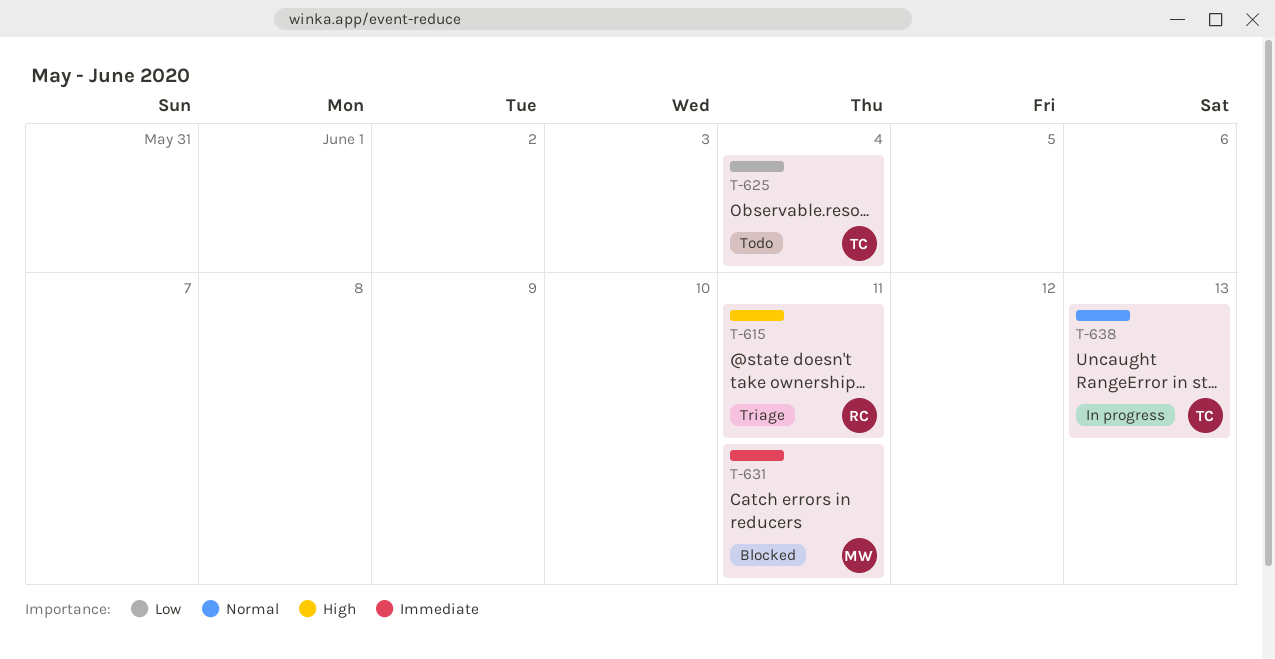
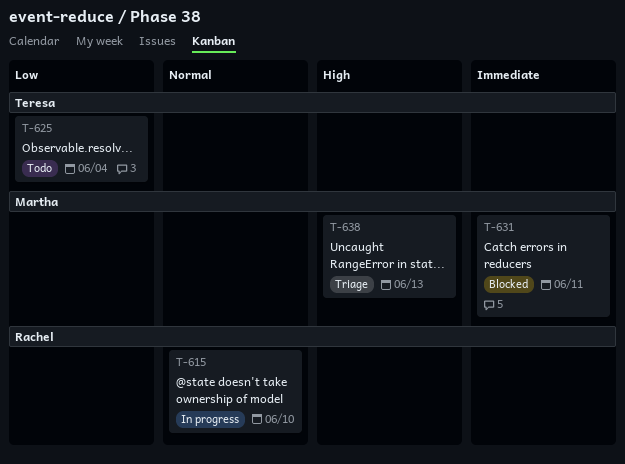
T-615, status: Triage -> In progress
T-615, priority: High -> Normal
T-615, due: Jun 11 -> Jun 10
T-638, status: In progress -> Triage
T-638, owner: Teresa -> Martha
T-638, priority: Normal -> High

